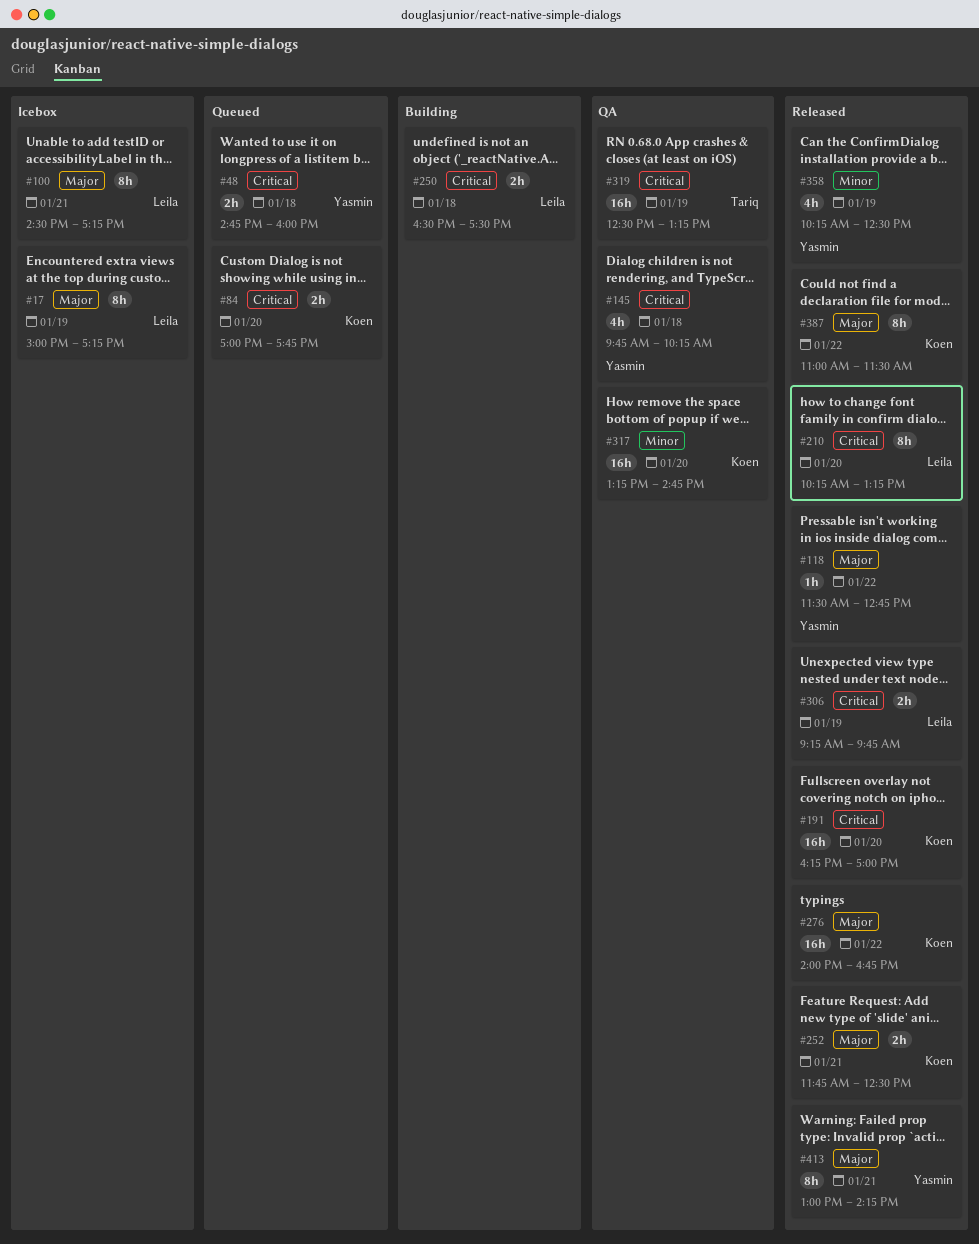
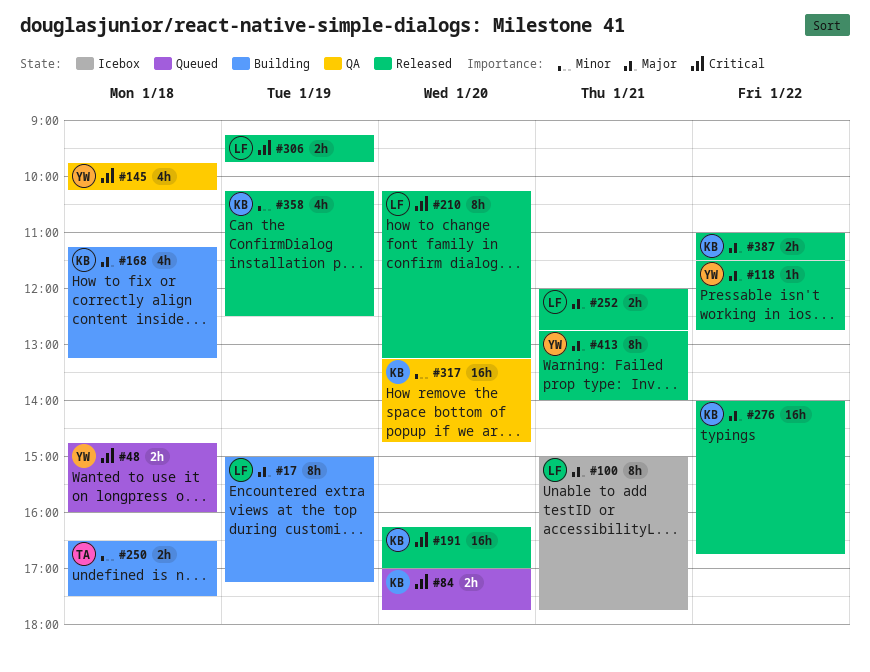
#17, status: Icebox -> Building
#100, begins: 14:30 -> 15:00
#100, ends: 17:15 -> 17:45
#168: none -> present
#250, owner: Leila -> Tariq
#250, priority: Critical -> Minor
#252, owner: Koen -> Leila
#252, begins: 11:45 -> 12:00
#252, ends: 12:30 -> 12:45
#319: present -> none
#358, owner: Yasmin -> Koen
#387, estimate: 8h -> 2h
#413, begins: 13:00 -> 12:45
#413, ends: 14:15 -> 14:00

